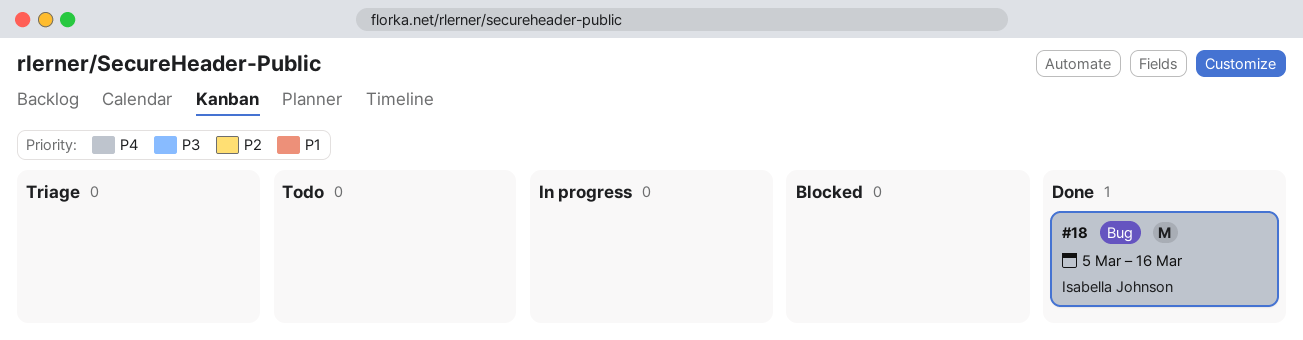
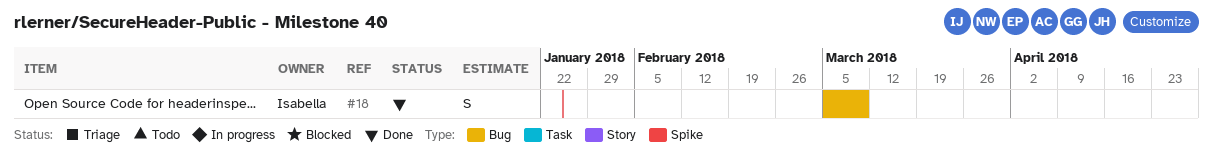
#18, estimate: M -> S
#18, due: Mar 16 -> Mar 9

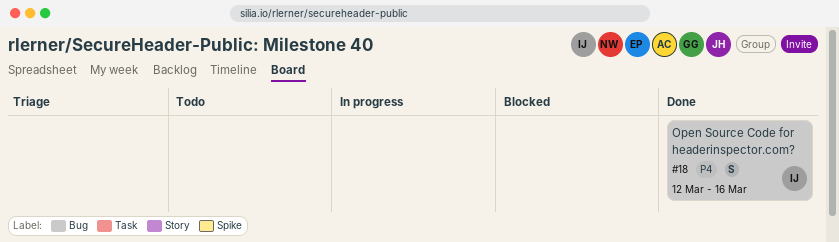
#18, start: Mar 5 -> Mar 12
#18, due: Mar 9 -> Mar 16

